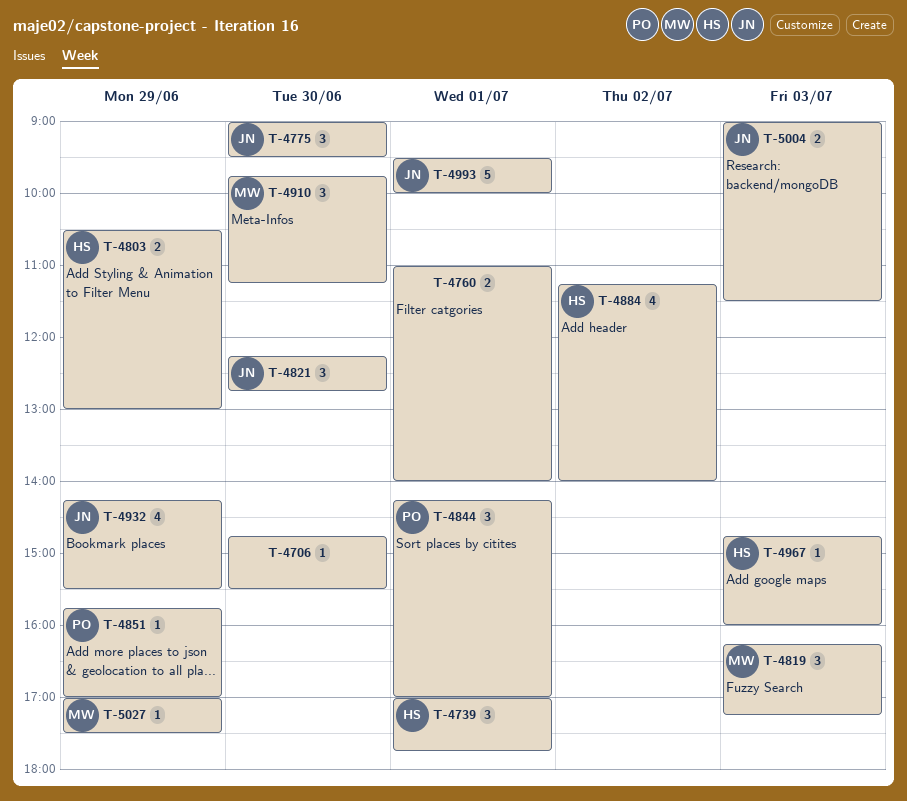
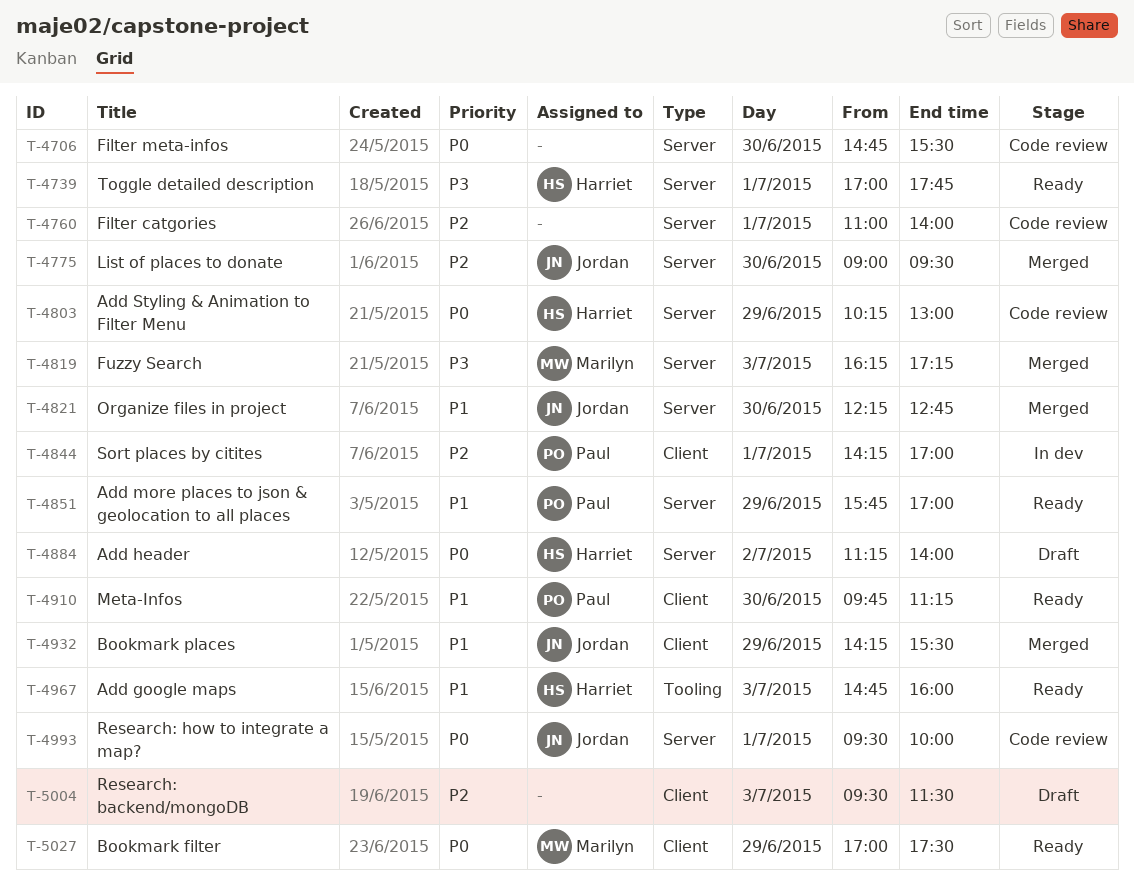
T-4803, begins: 10:30 -> 10:15
T-4910, owner: Marilyn -> Paul
T-5004, owner: Jordan -> none
T-5004, begins: 09:00 -> 09:30

